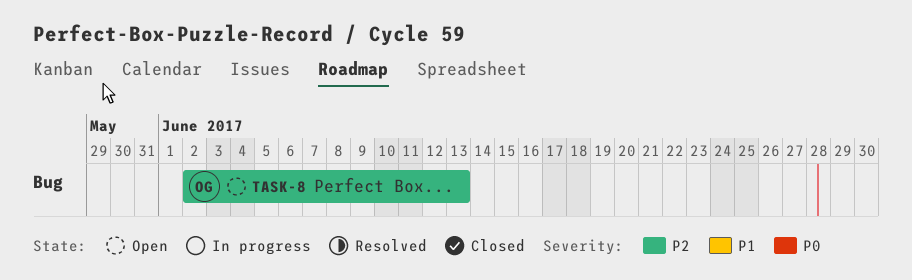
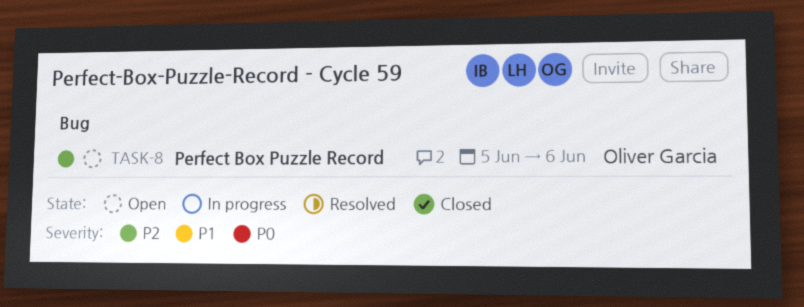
TASK-8, start: Jun 2 -> Jun 5
TASK-8, due: Jun 13 -> Jun 6

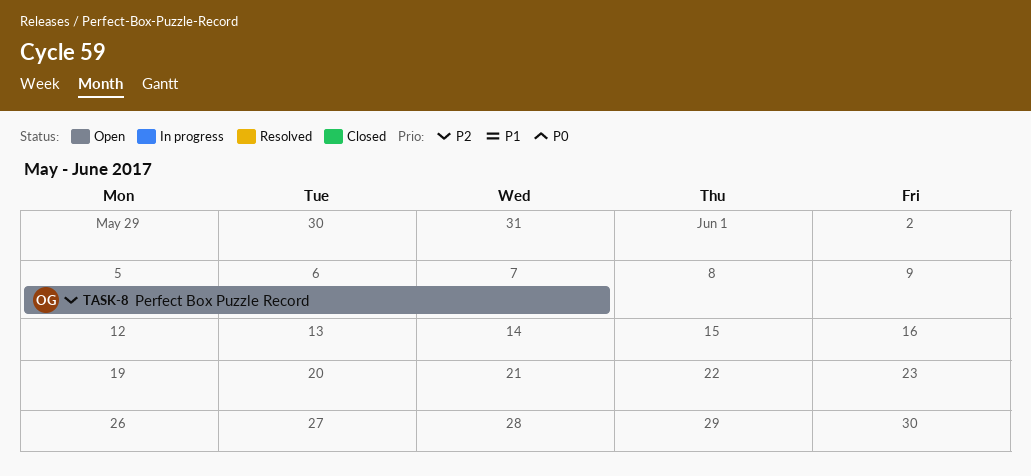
TASK-8, due: Jun 6 -> Jun 7

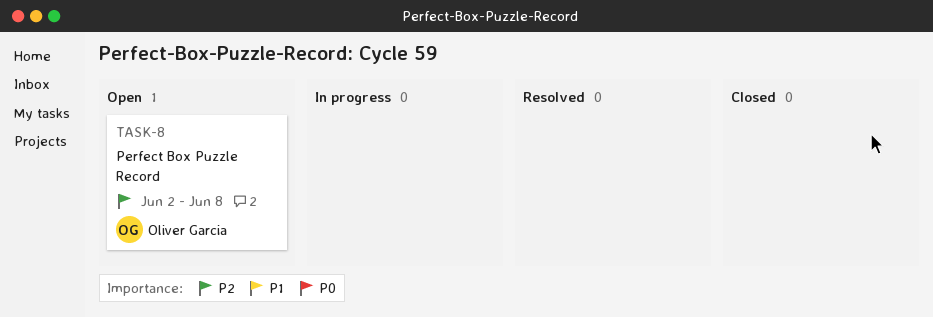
TASK-8, start: Jun 5 -> Jun 2
TASK-8, due: Jun 7 -> Jun 8

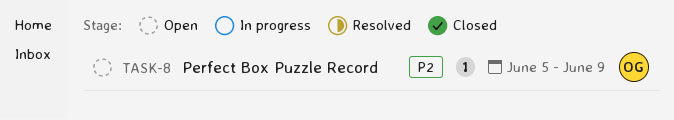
TASK-8, start: Jun 2 -> Jun 5
TASK-8, due: Jun 8 -> Jun 9

